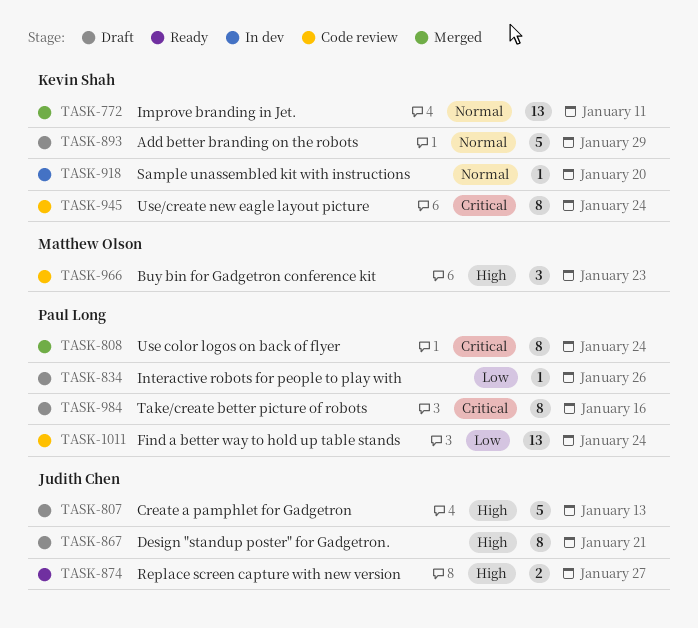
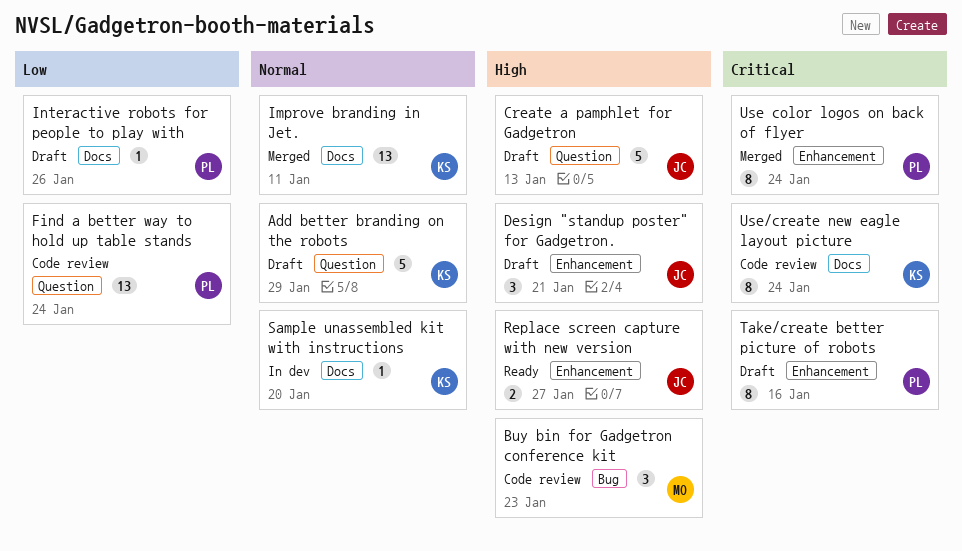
Design "standup poster" for Gadgetron., estimate: 8 -> 3

